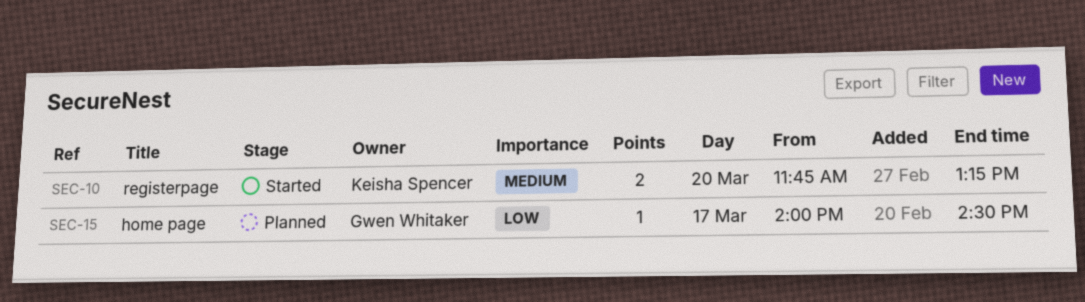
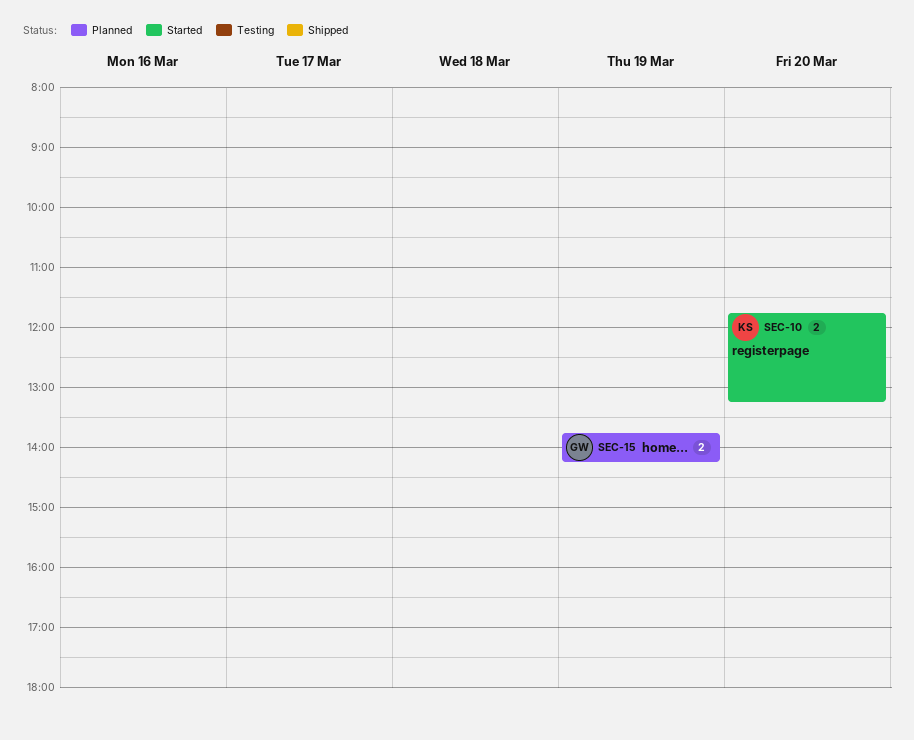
SEC-15, estimate: 1 -> 2
SEC-15, day: Mar 17 -> Mar 19
SEC-15, begins: 14:00 -> 13:45
SEC-15, ends: 14:30 -> 14:15

